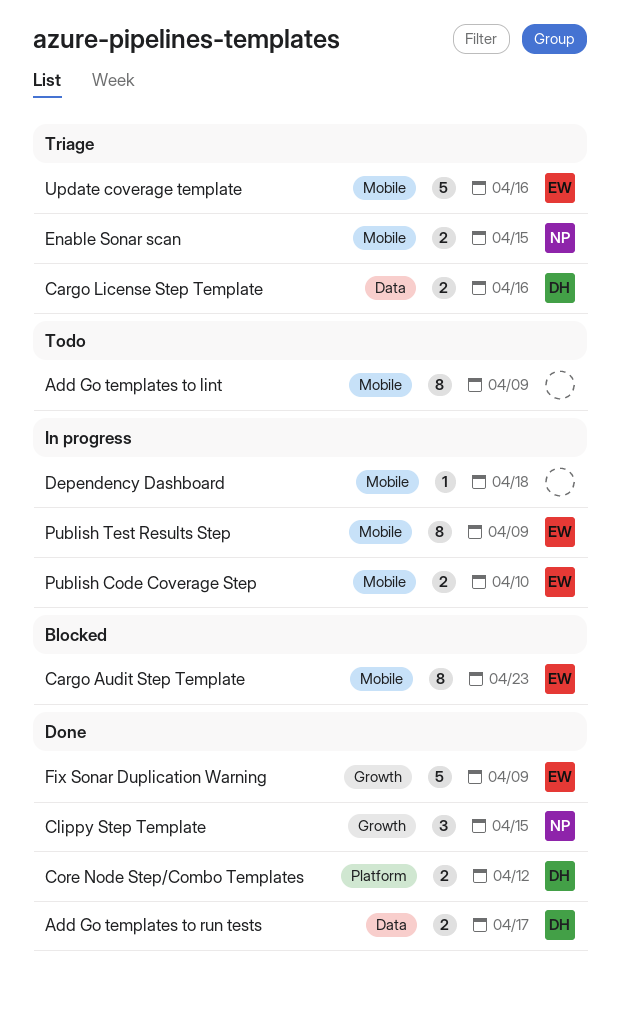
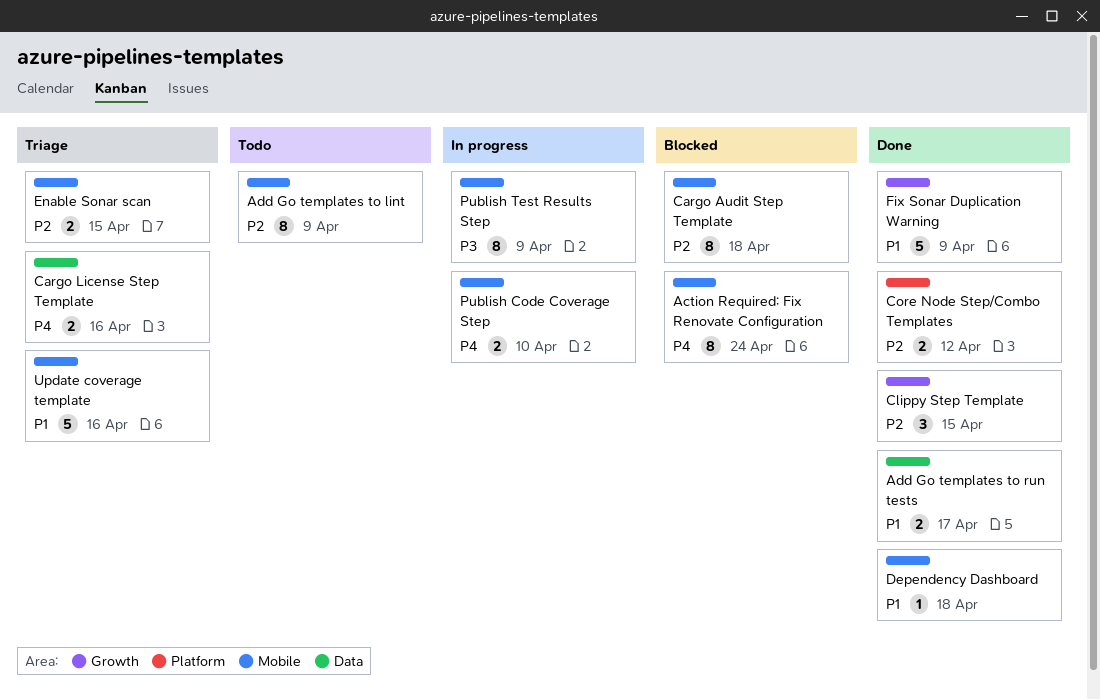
Action Required: Fix Renovate Configuration: none -> present
Cargo Audit Step Template, due: Apr 23 -> Apr 18
Dependency Dashboard, status: In progress -> Done

